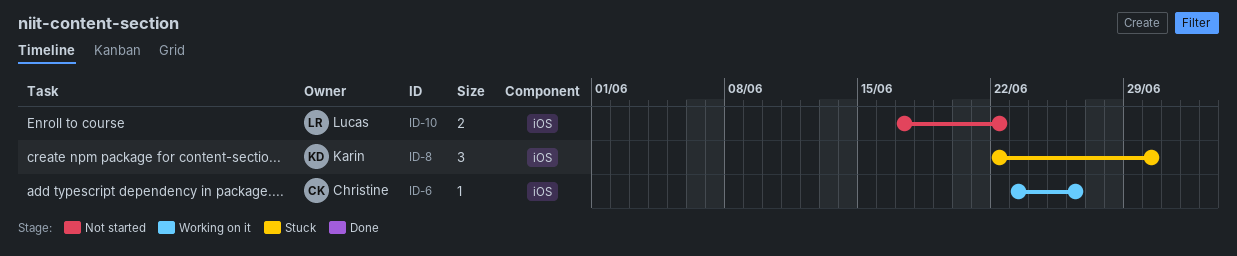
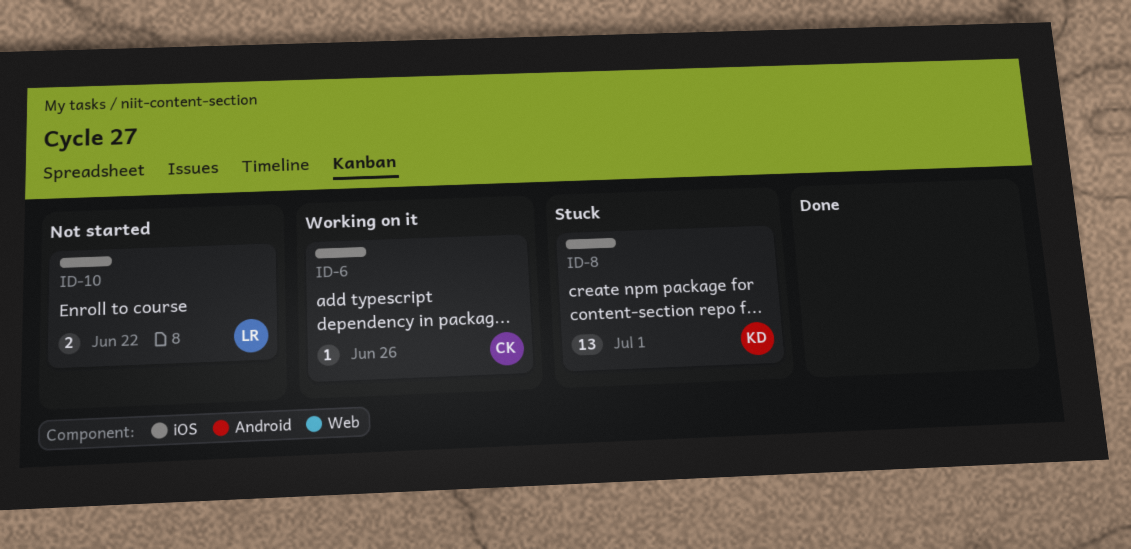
ID-8, estimate: 3 -> 13
ID-8, due: Jun 30 -> Jul 1

